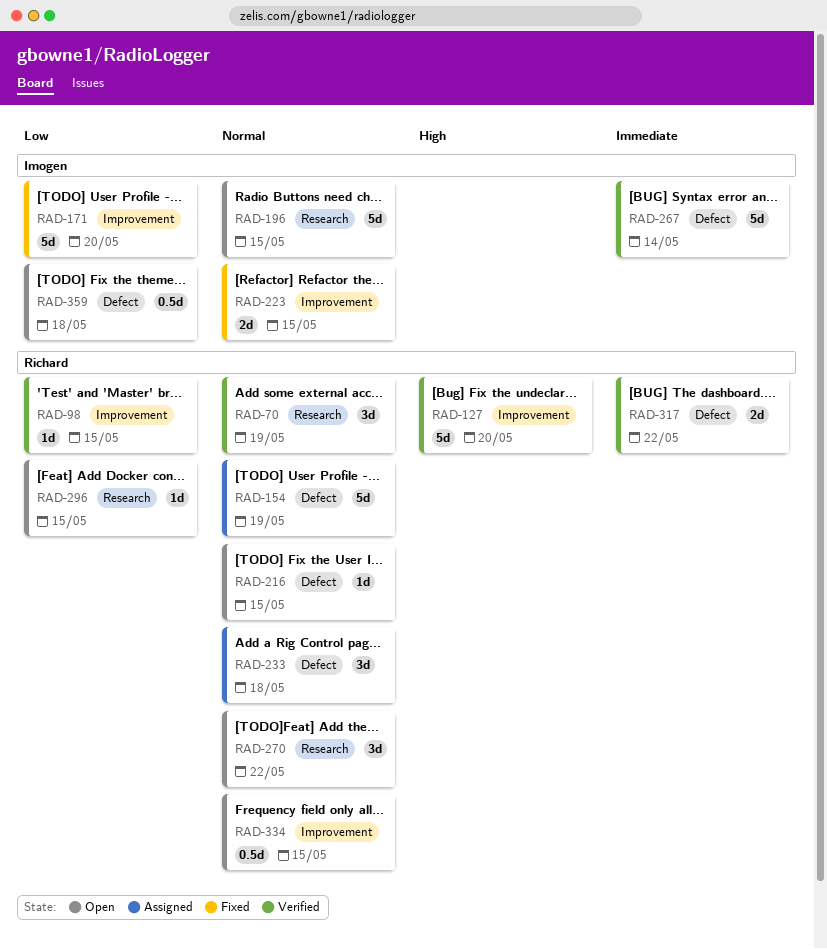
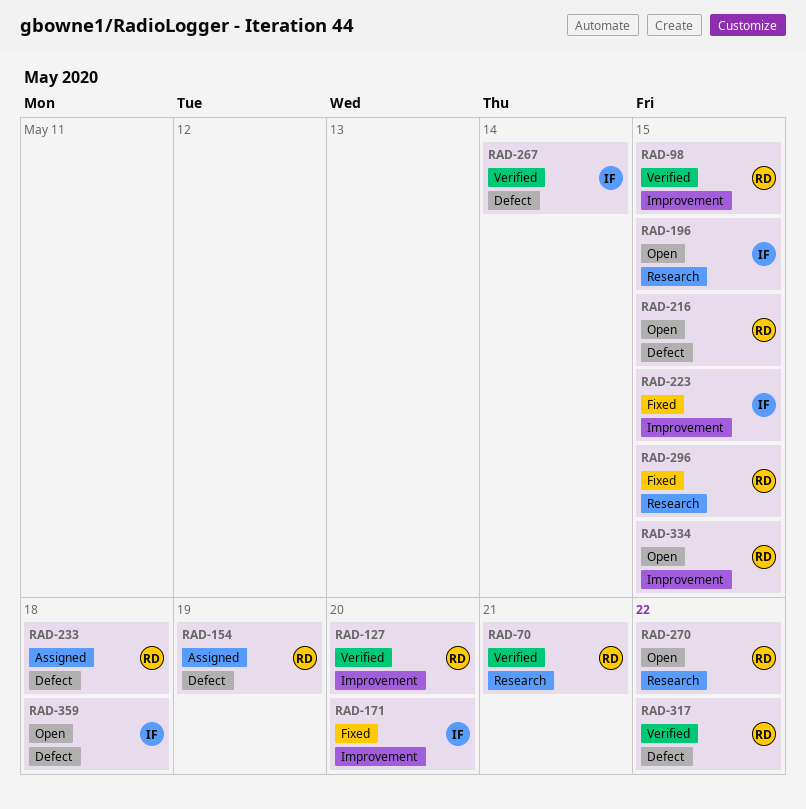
RAD-70, due: May 19 -> May 21
RAD-296, status: Open -> Fixed

